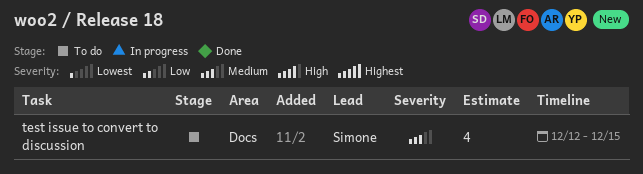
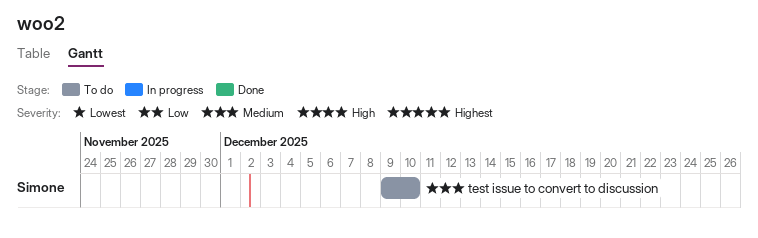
test issue to convert to discussion, start: Dec 12 -> Dec 9
test issue to convert to discussion, due: Dec 15 -> Dec 10

